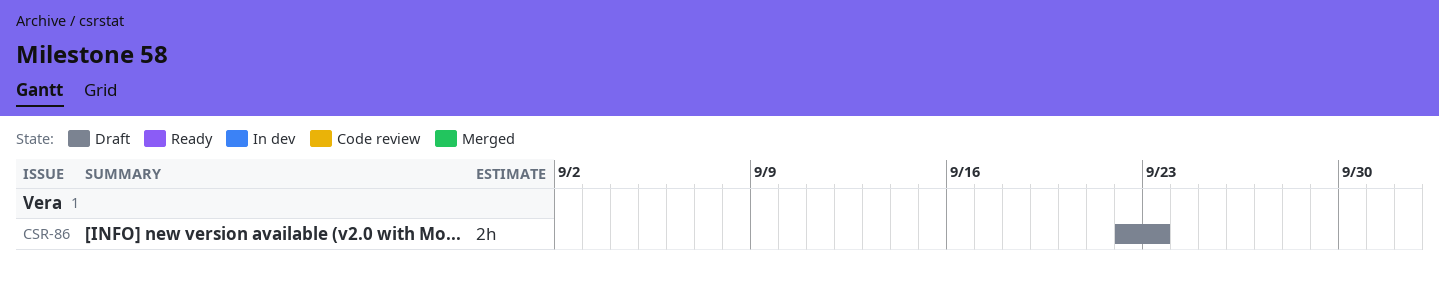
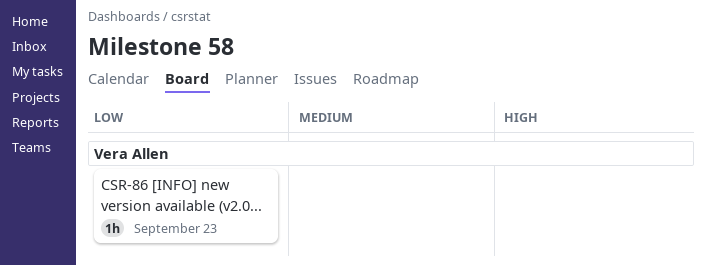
CSR-86, estimate: 2h -> 1h

